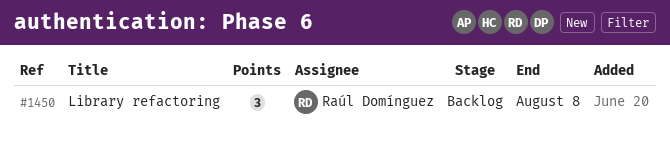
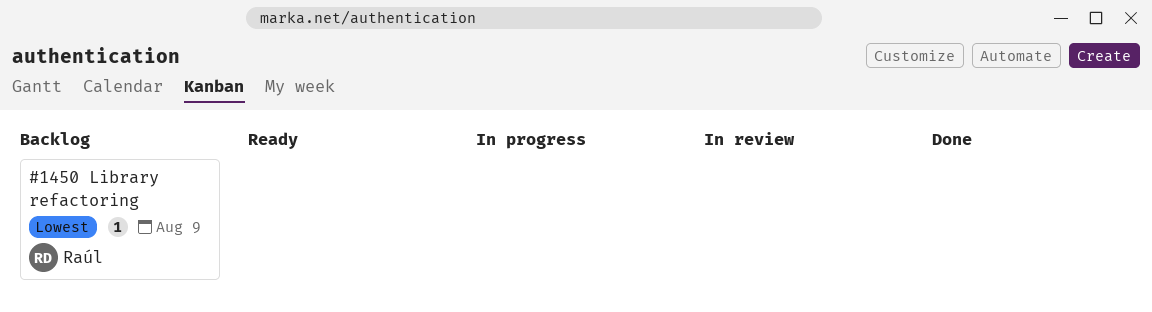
#1450, estimate: 3 -> 1
#1450, due: Aug 8 -> Aug 9

